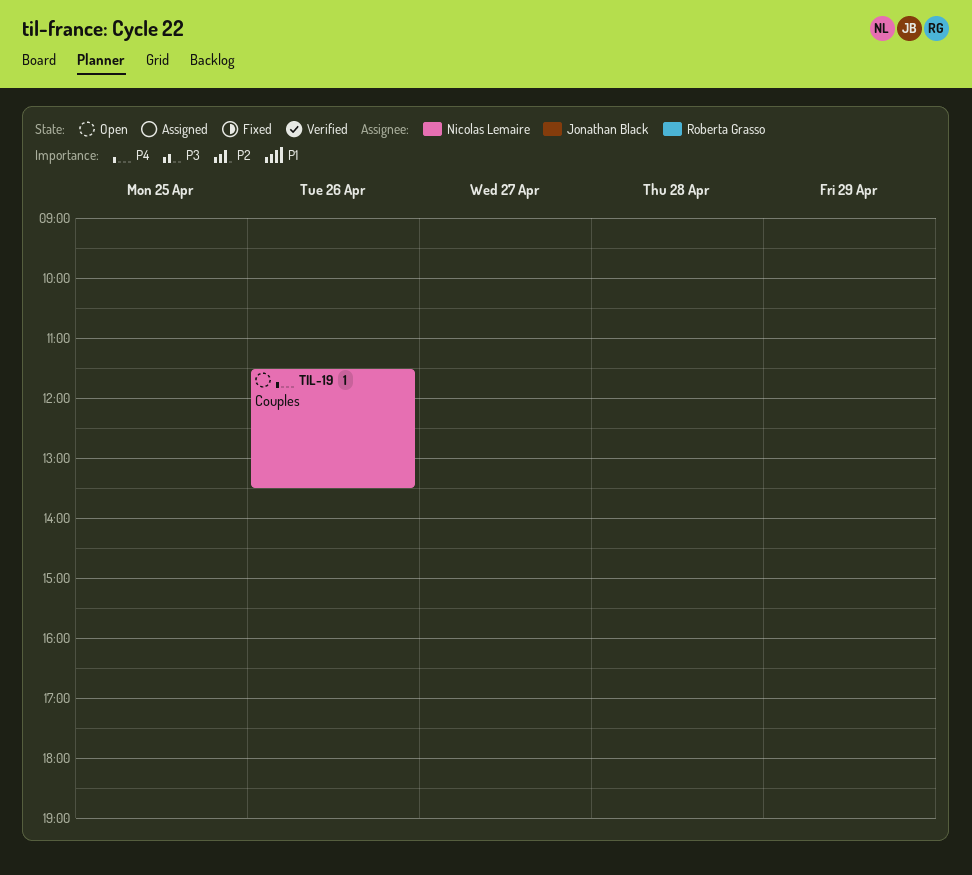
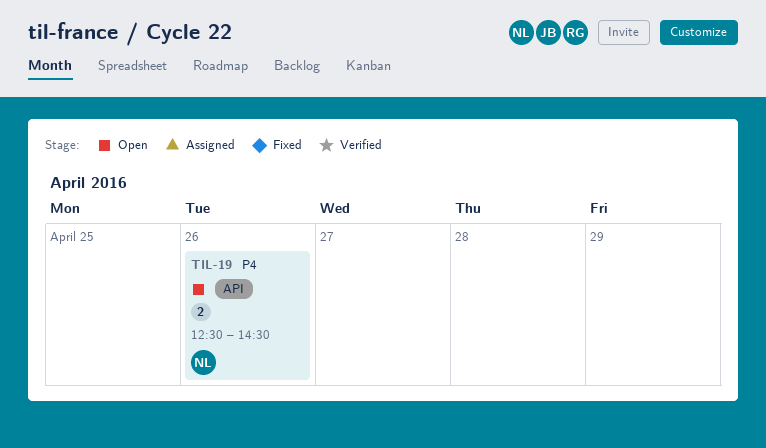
TIL-19, estimate: 1 -> 2
TIL-19, begins: 11:30 -> 12:30
TIL-19, ends: 13:30 -> 14:30

